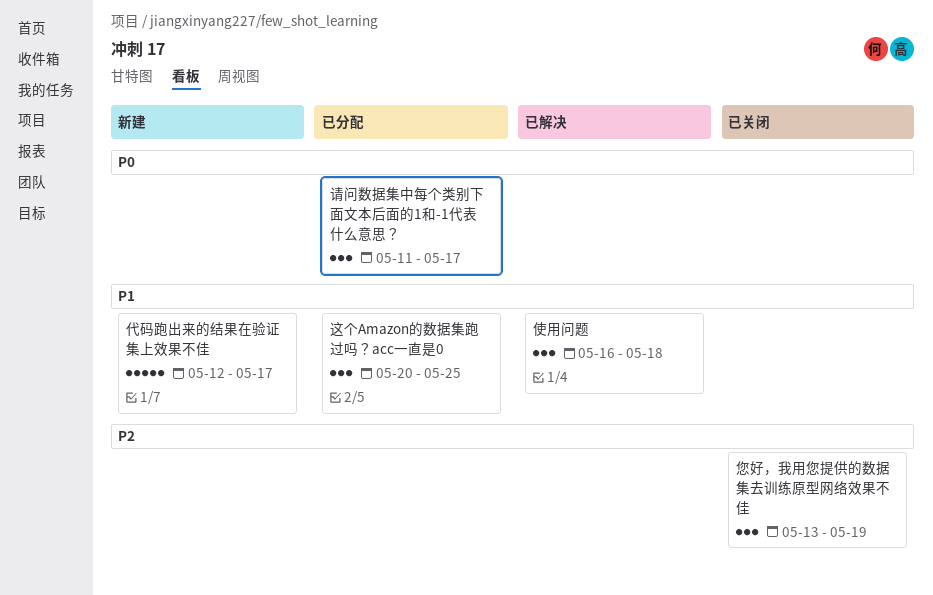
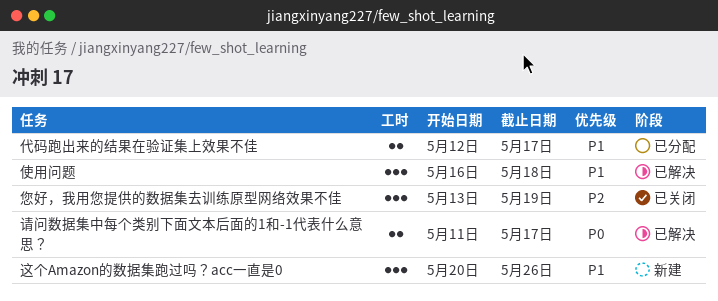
代码跑出来的结果在验证集上效果不佳, status: 新建 -> 已分配
代码跑出来的结果在验证集上效果不佳, estimate: 5 -> 2
请问数据集中每个类别下面文本后面的1和-1代表什么意思？, status: 已分配 -> 已解决
请问数据集中每个类别下面文本后面的1和-1代表什么意思？, estimate: 3 -> 2
这个Amazon的数据集跑过吗？acc一直是0, status: 已分配 -> 新建
这个Amazon的数据集跑过吗？acc一直是0, due: May 25 -> May 26

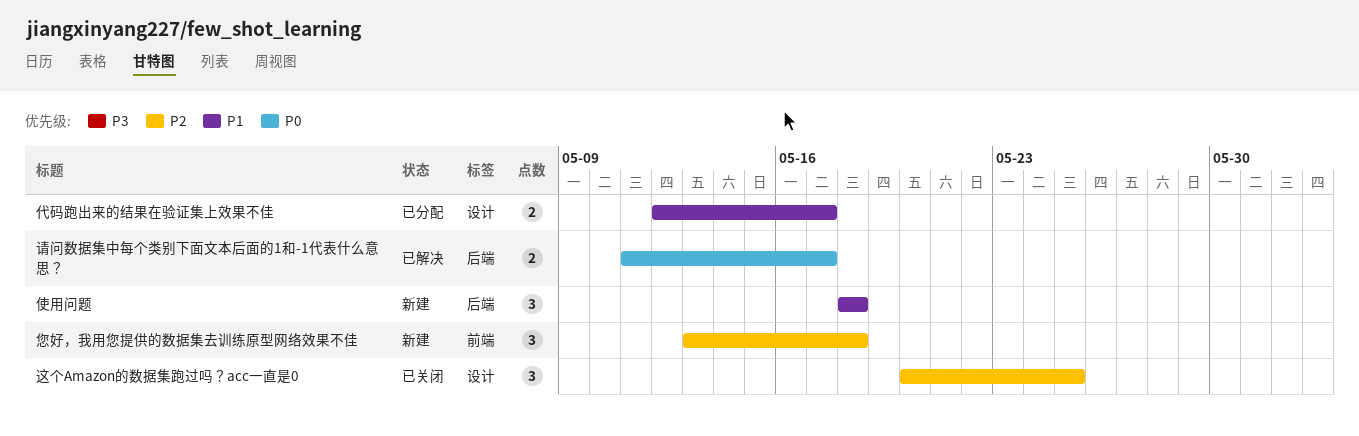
使用问题, status: 已解决 -> 新建
使用问题, start: May 16 -> May 18
您好，我用您提供的数据集去训练原型网络效果不佳, status: 已关闭 -> 新建
您好，我用您提供的数据集去训练原型网络效果不佳, due: May 19 -> May 18
这个Amazon的数据集跑过吗？acc一直是0, status: 新建 -> 已关闭
这个Amazon的数据集跑过吗？acc一直是0, priority: P1 -> P2
这个Amazon的数据集跑过吗？acc一直是0, due: May 26 -> May 25

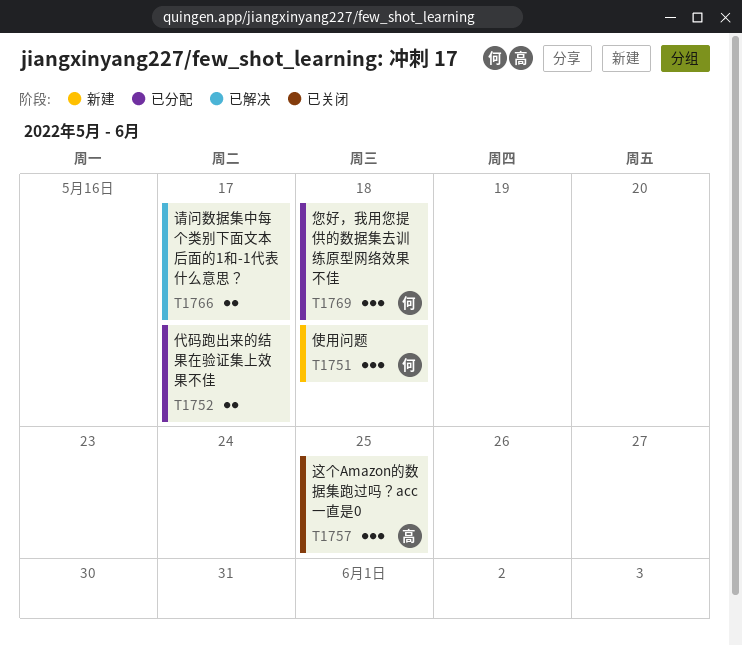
您好，我用您提供的数据集去训练原型网络效果不佳, status: 新建 -> 已分配

